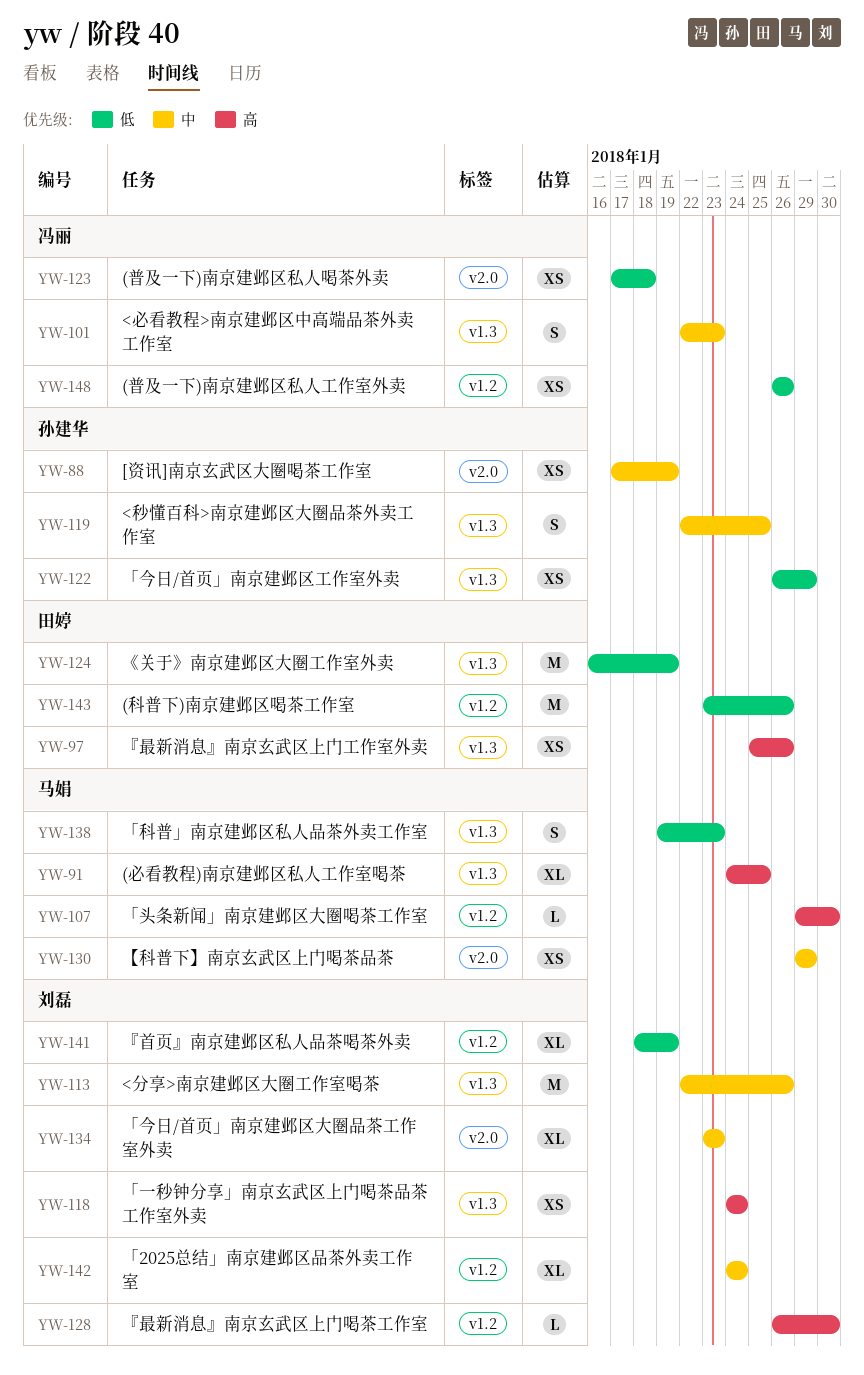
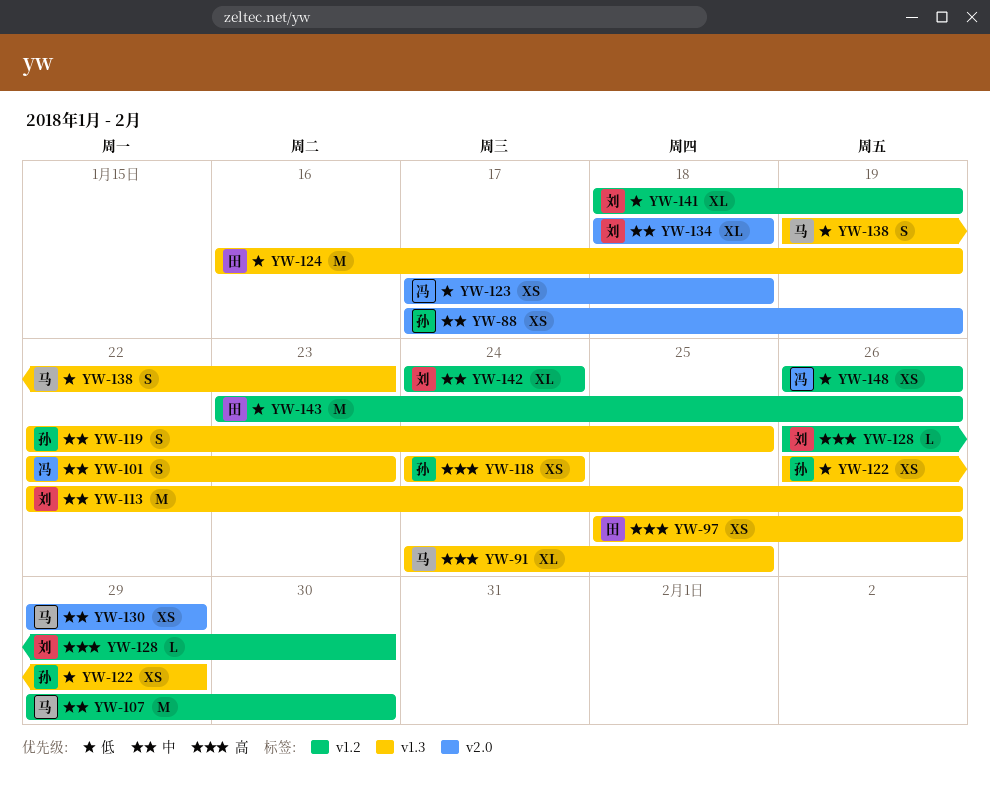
YW-107, priority: 高 -> 中
YW-107, estimate: L -> M
YW-118, owner: 刘磊 -> 孙建华
YW-134, start: Jan 23 -> Jan 18
YW-134, due: Jan 23 -> Jan 18

